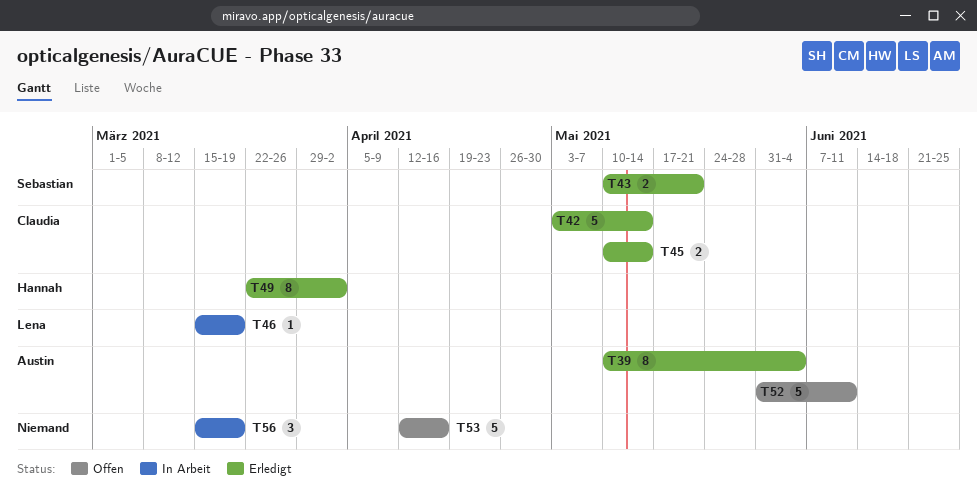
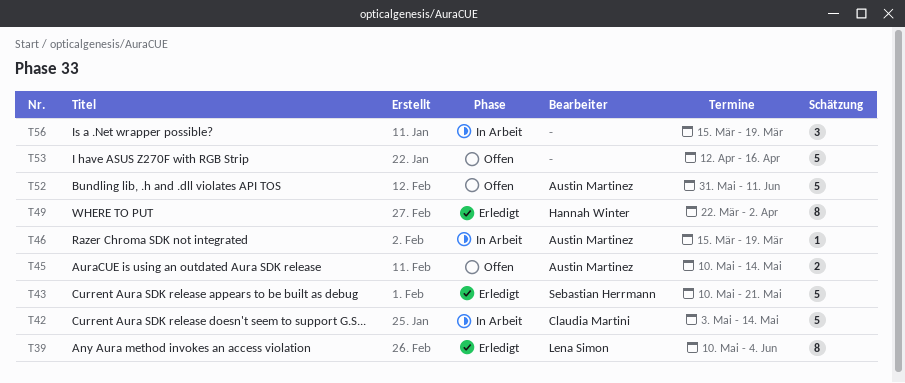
T39, owner: Austin Martinez -> Lena Simon
T42, status: Erledigt -> In Arbeit
T43, estimate: 2 -> 5
T45, status: Erledigt -> Offen
T45, owner: Claudia Martini -> Austin Martinez
T46, owner: Lena Simon -> Austin Martinez

